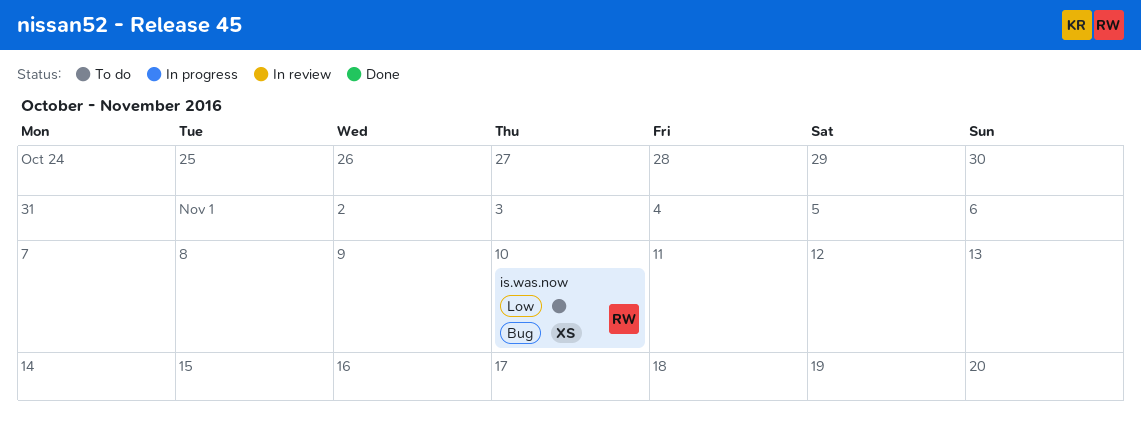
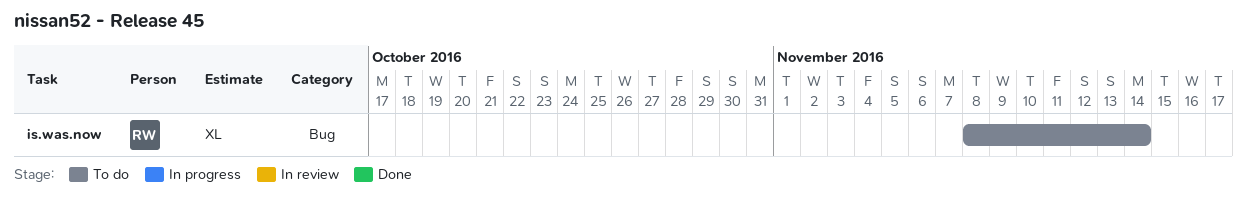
is.was.now, estimate: XS -> XL
is.was.now, due: Nov 10 -> Nov 14

